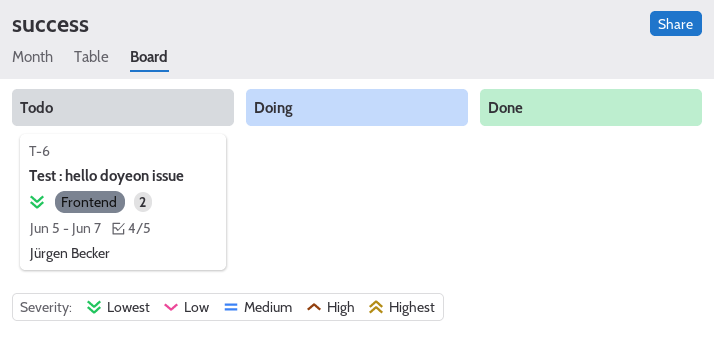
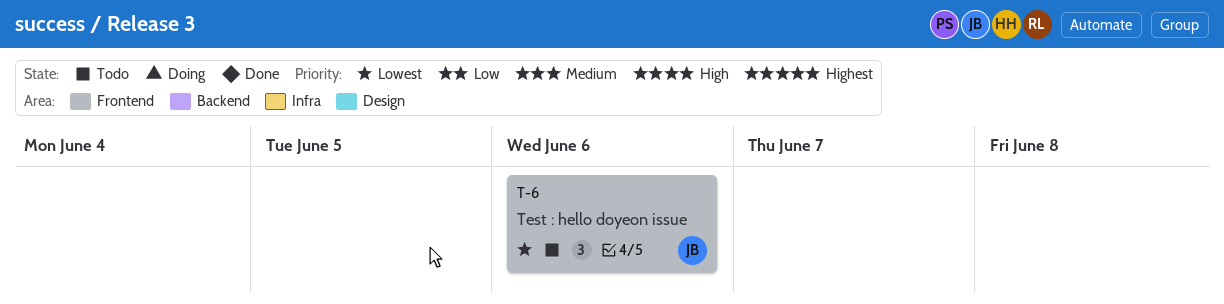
T-6, estimate: 2 -> 3
T-6, due: Jun 7 -> Jun 6

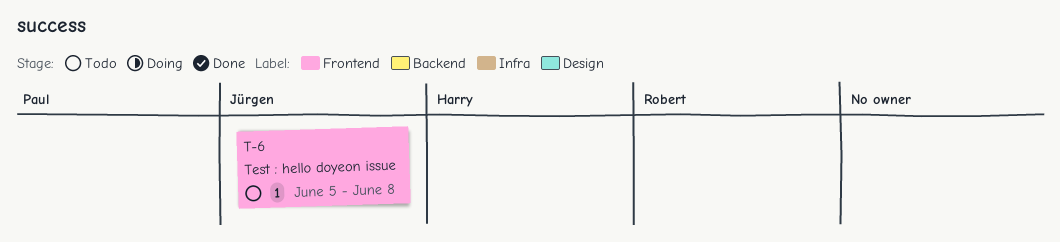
T-6, estimate: 3 -> 1
T-6, due: Jun 6 -> Jun 8

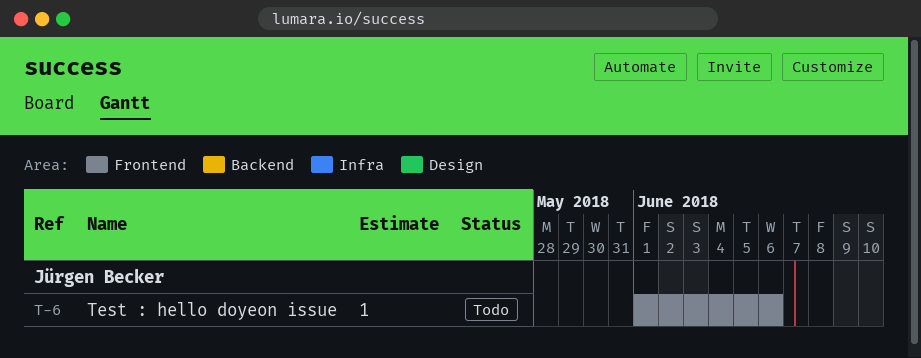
T-6, start: Jun 5 -> Jun 1
T-6, due: Jun 8 -> Jun 6

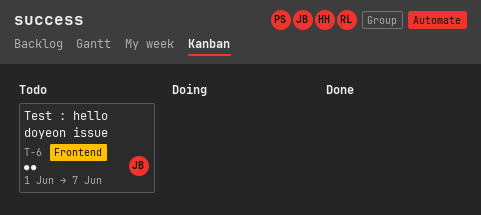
T-6, estimate: 1 -> 2
T-6, due: Jun 6 -> Jun 7

